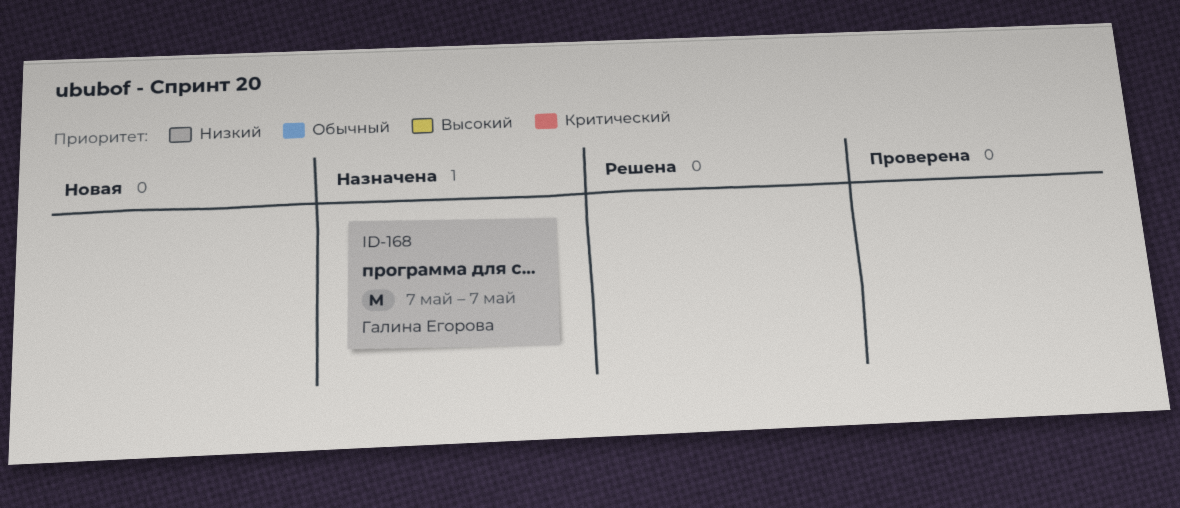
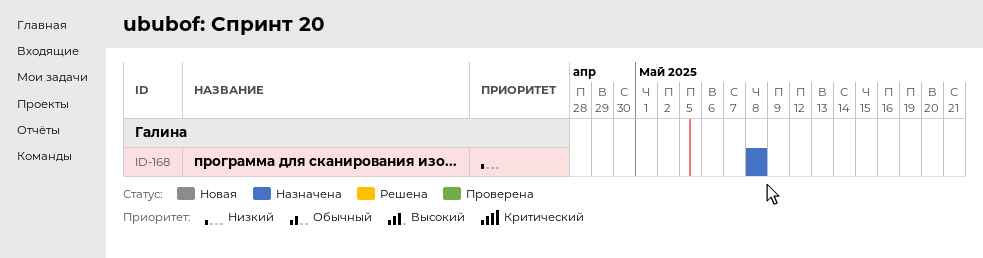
ID-168, start: May 7 -> May 8
ID-168, due: May 7 -> May 8

